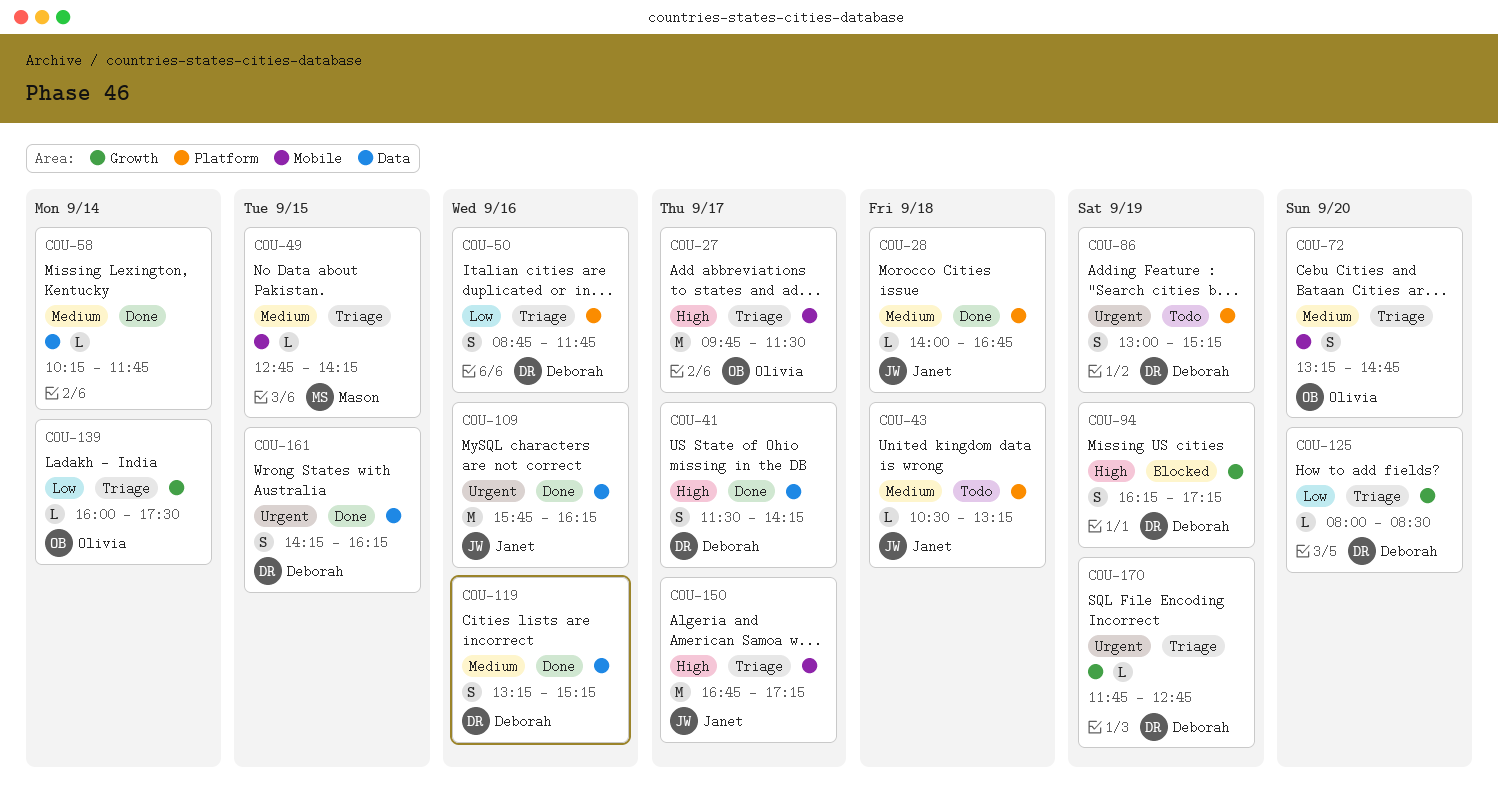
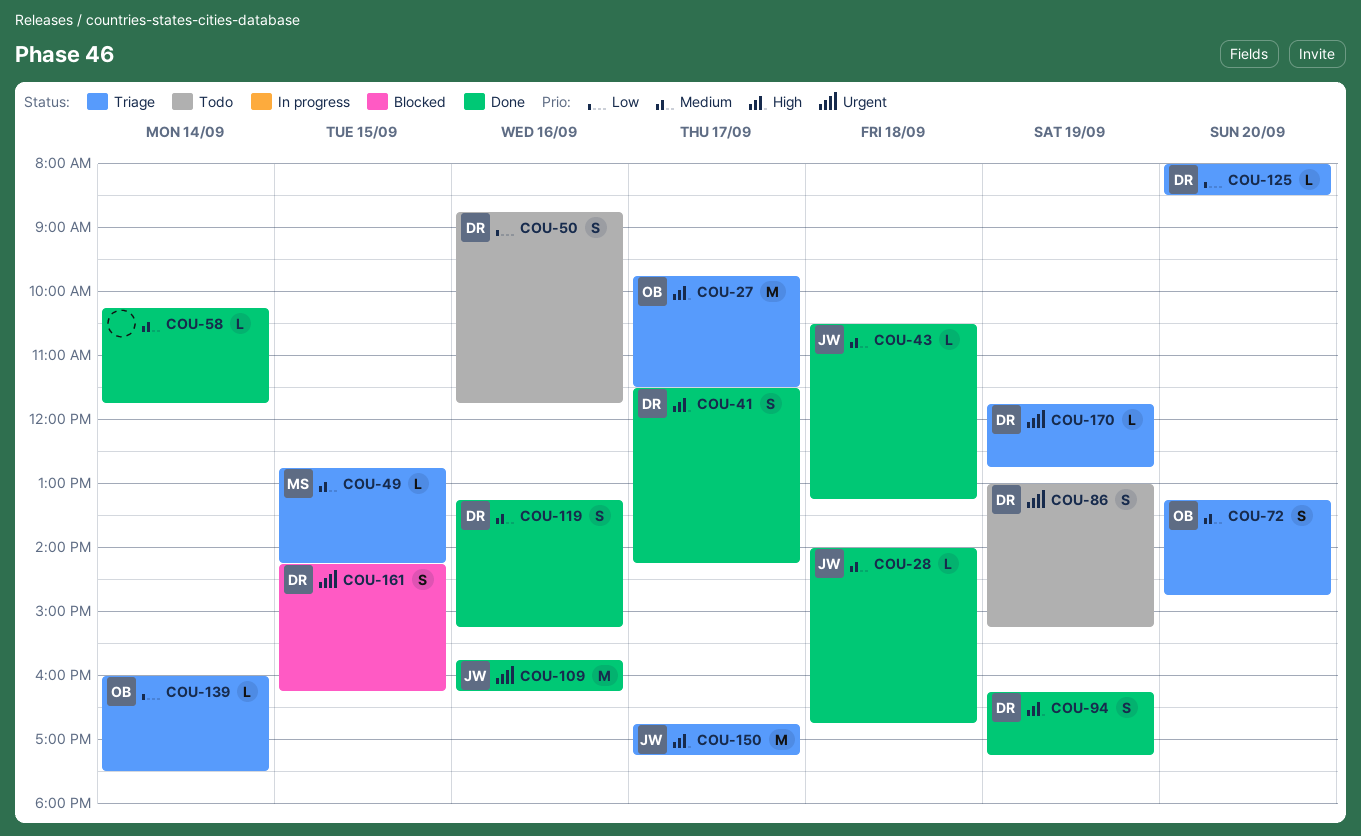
COU-43, status: Todo -> Done
COU-50, status: Triage -> Todo
COU-94, status: Blocked -> Done
COU-161, status: Done -> Blocked

